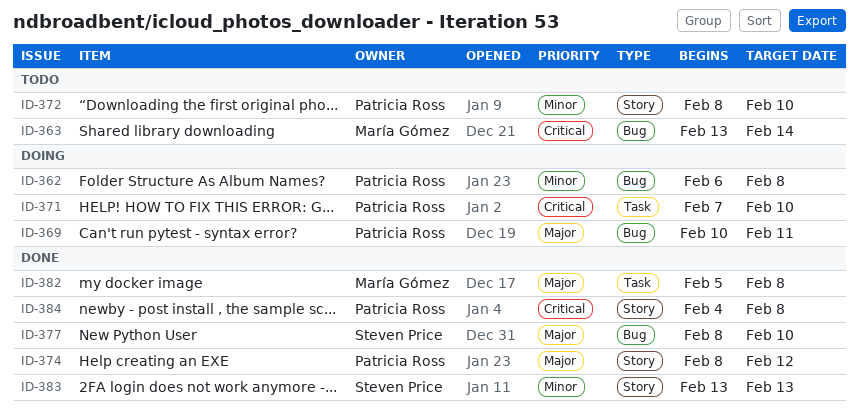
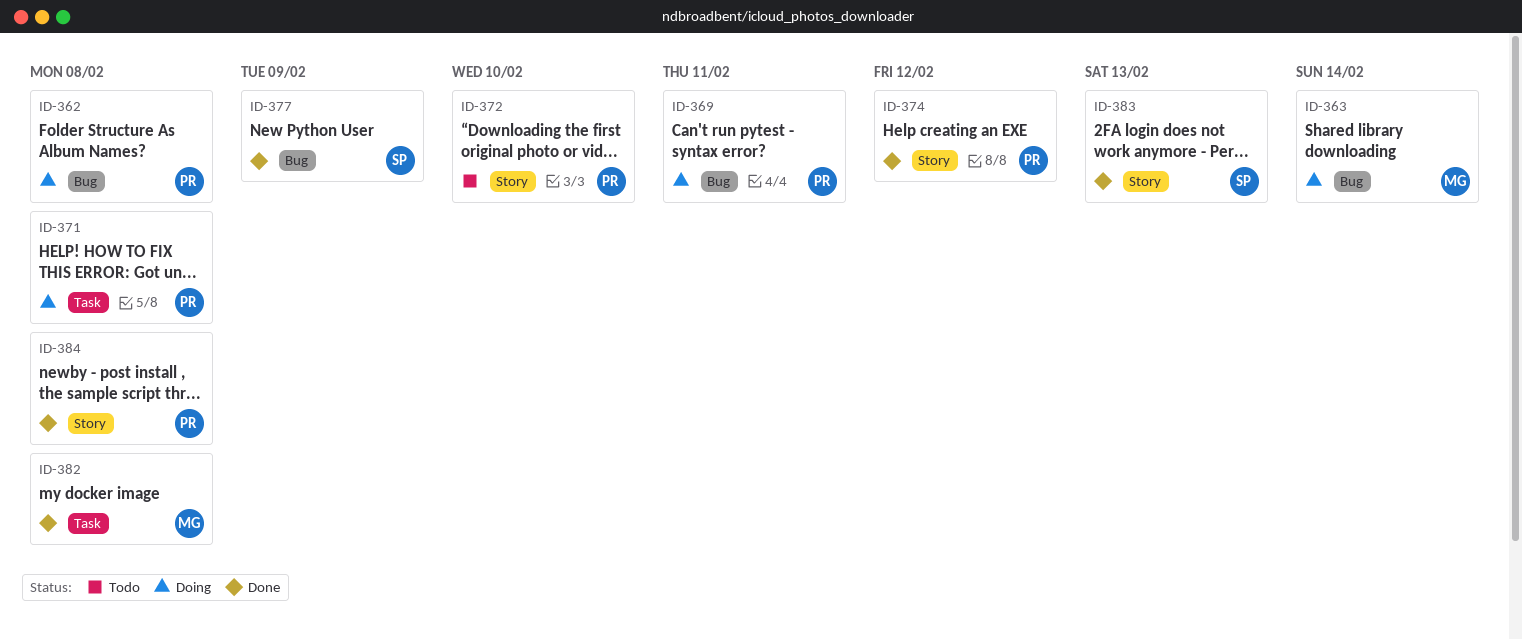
ID-363, status: Todo -> Doing
ID-371, due: Feb 10 -> Feb 8
ID-377, due: Feb 10 -> Feb 9

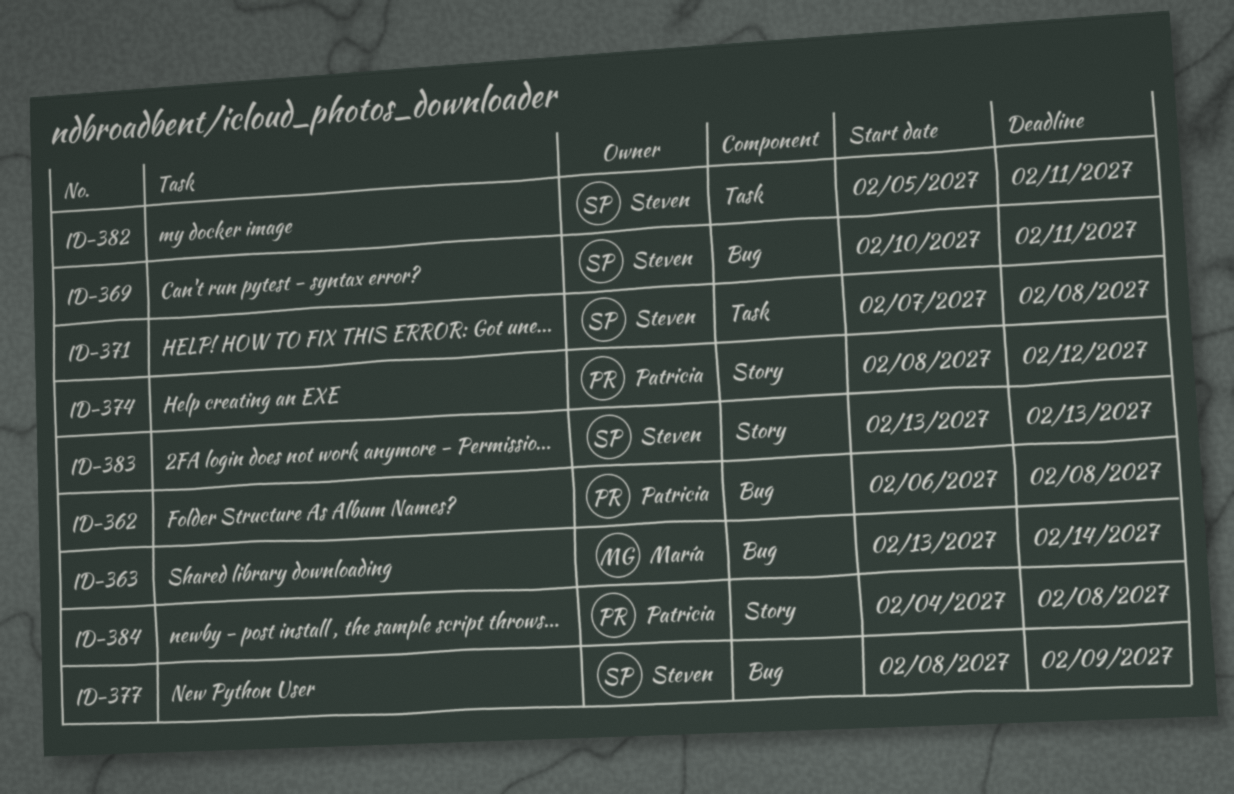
ID-369, owner: Patricia -> Steven
ID-371, owner: Patricia -> Steven
ID-372: present -> none
ID-382, owner: María -> Steven
ID-382, due: Feb 8 -> Feb 11

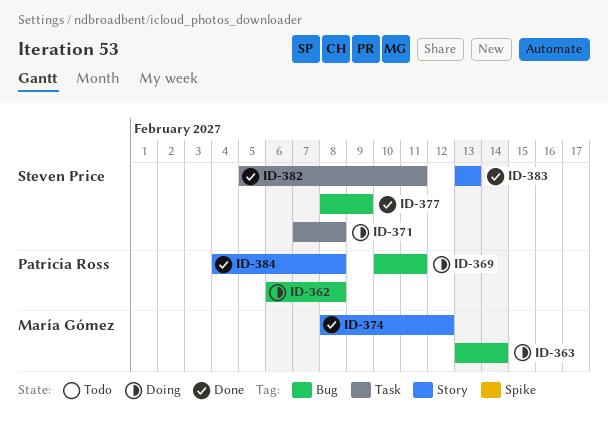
ID-369, owner: Steven Price -> Patricia Ross
ID-374, owner: Patricia Ross -> María Gómez

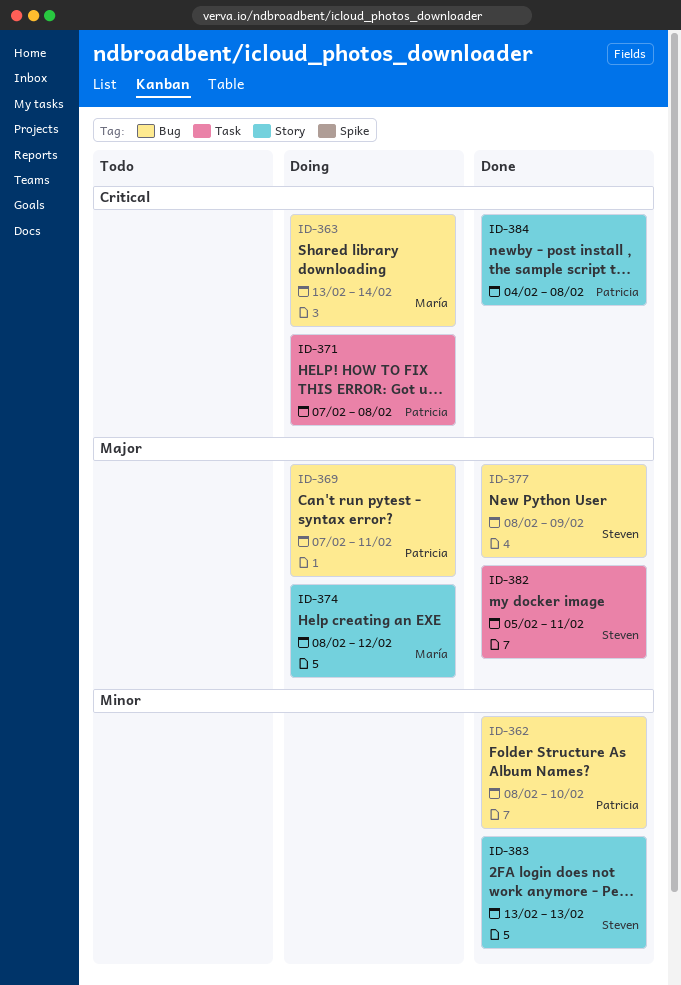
ID-362, status: Doing -> Done
ID-362, start: Feb 6 -> Feb 8
ID-362, due: Feb 8 -> Feb 10
ID-369, start: Feb 10 -> Feb 7
ID-371, owner: Steven Price -> Patricia Ross
ID-374, status: Done -> Doing

